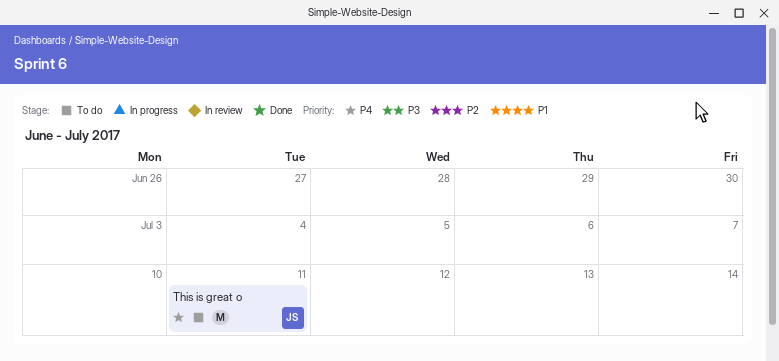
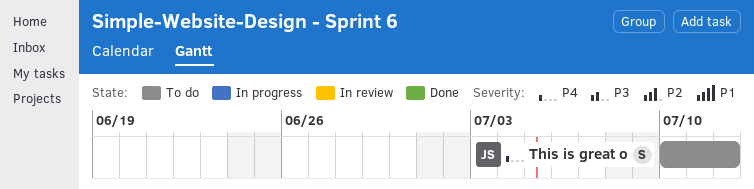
This is great o, estimate: M -> S
This is great o, due: Jul 11 -> Jul 12

